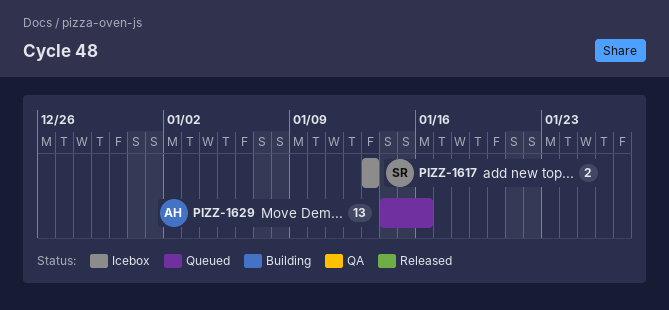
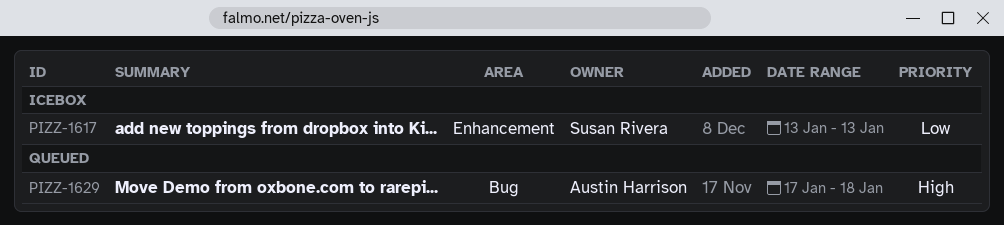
PIZZ-1629, start: Jan 14 -> Jan 17
PIZZ-1629, due: Jan 16 -> Jan 18

